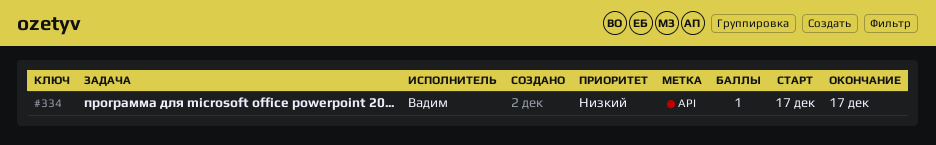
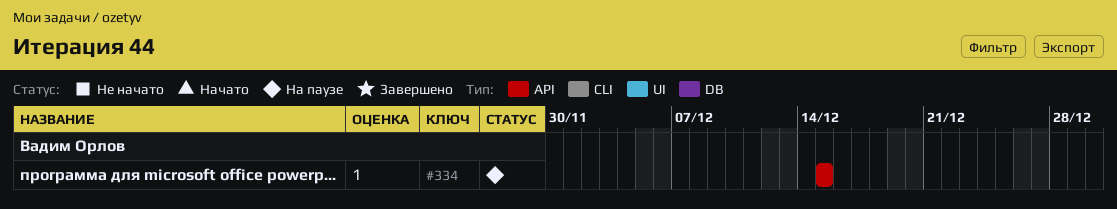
#334, start: Dec 17 -> Dec 15
#334, due: Dec 17 -> Dec 15

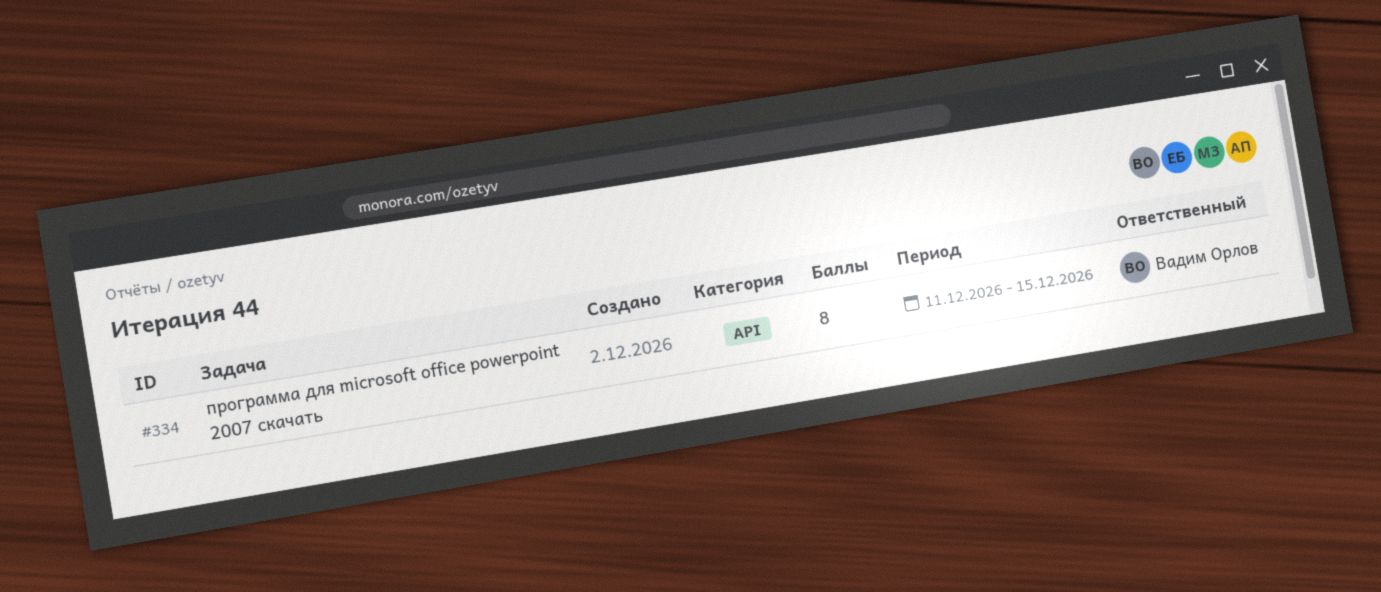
#334, estimate: 1 -> 8
#334, start: Dec 15 -> Dec 11

